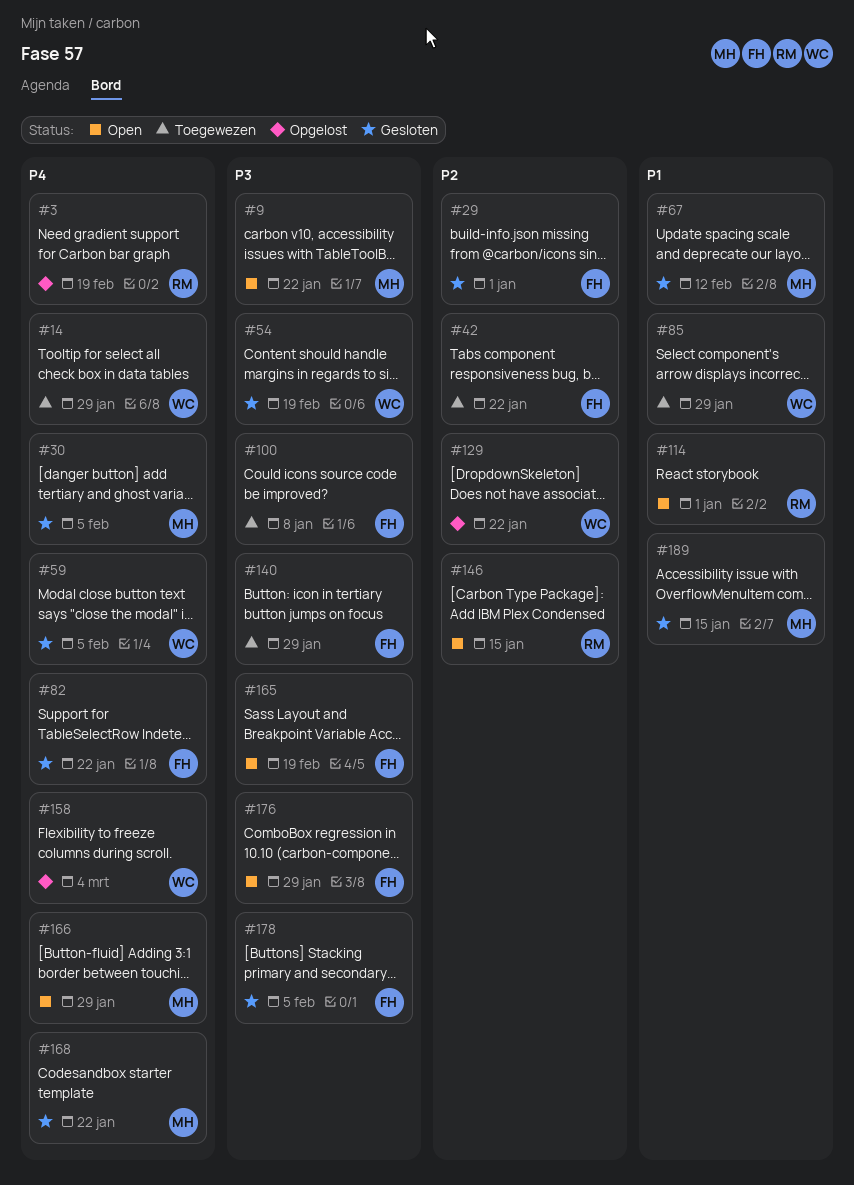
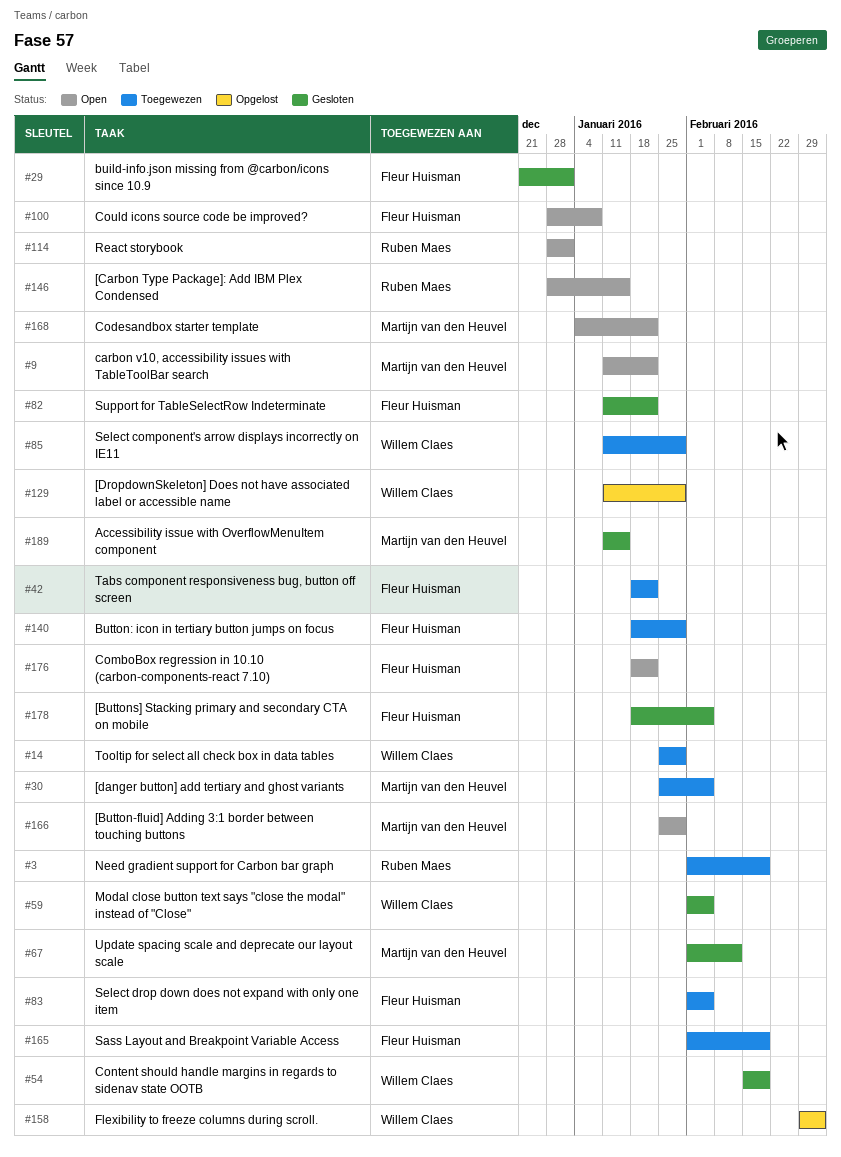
#3, status: Opgelost -> Toegewezen
#30, status: Gesloten -> Toegewezen
#83: none -> present
#100, status: Toegewezen -> Open
#129, due: Jan 22 -> Jan 29
#165, status: Open -> Toegewezen
#168, status: Gesloten -> Open
#176, due: Jan 29 -> Jan 22

